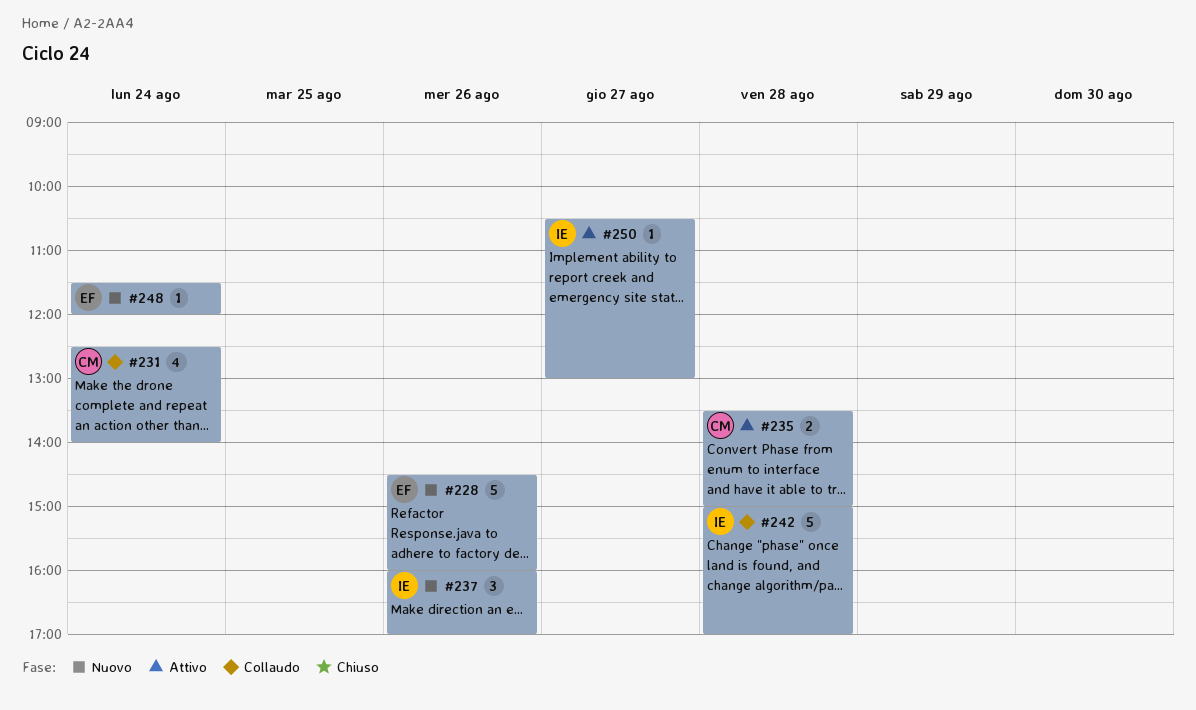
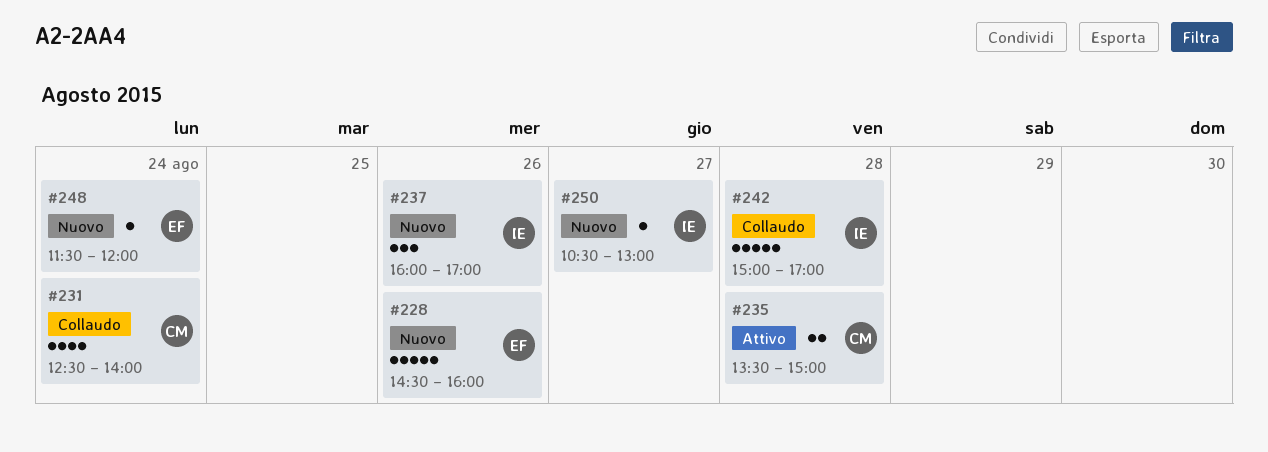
#250, status: Attivo -> Nuovo

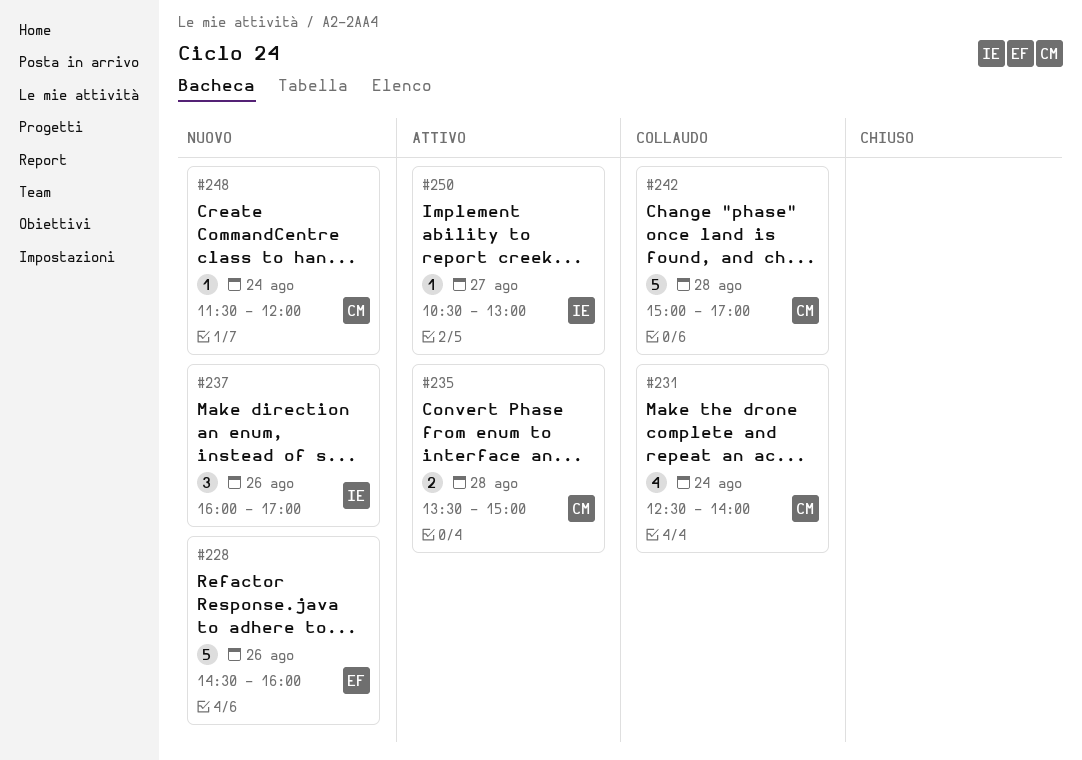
#242, owner: IE -> CM
#248, owner: EF -> CM
#250, status: Nuovo -> Attivo

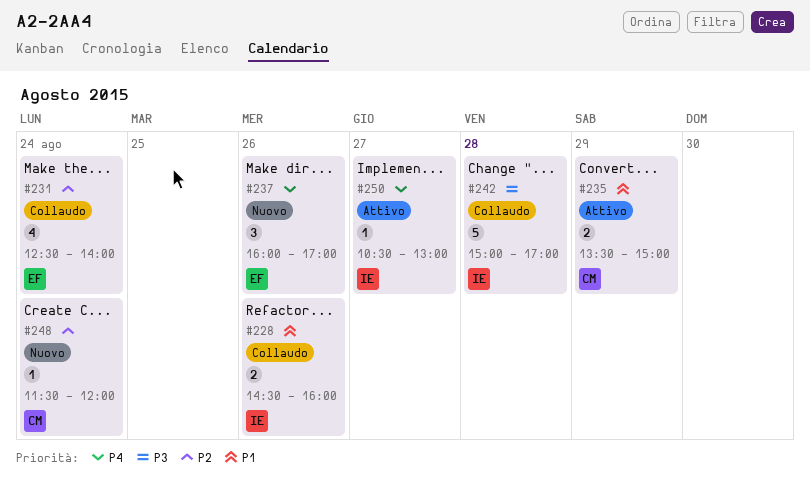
#228, status: Nuovo -> Collaudo
#228, owner: EF -> IE
#228, estimate: 5 -> 2
#231, owner: CM -> EF
#235, day: Aug 28 -> Aug 29
#237, owner: IE -> EF
#242, owner: CM -> IE

